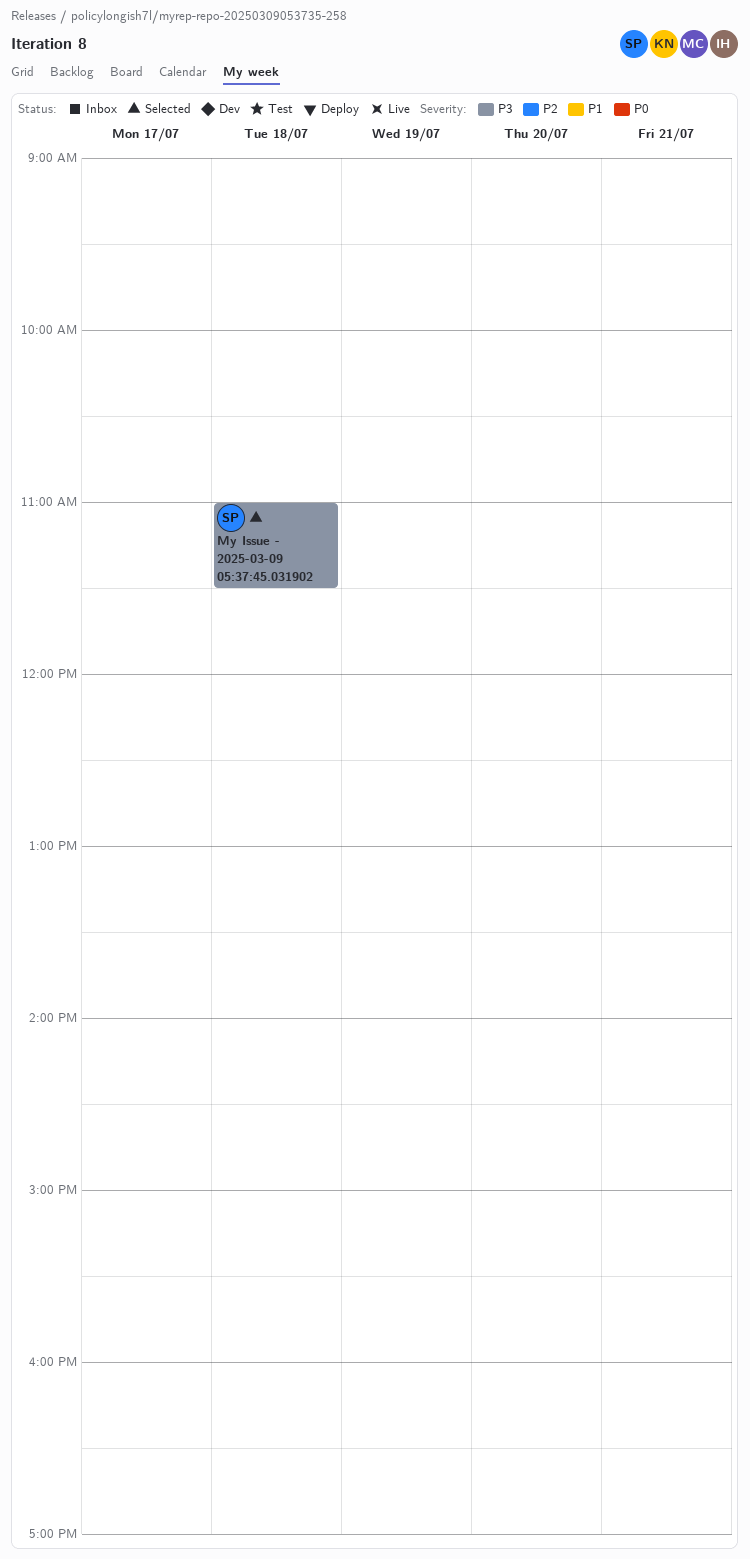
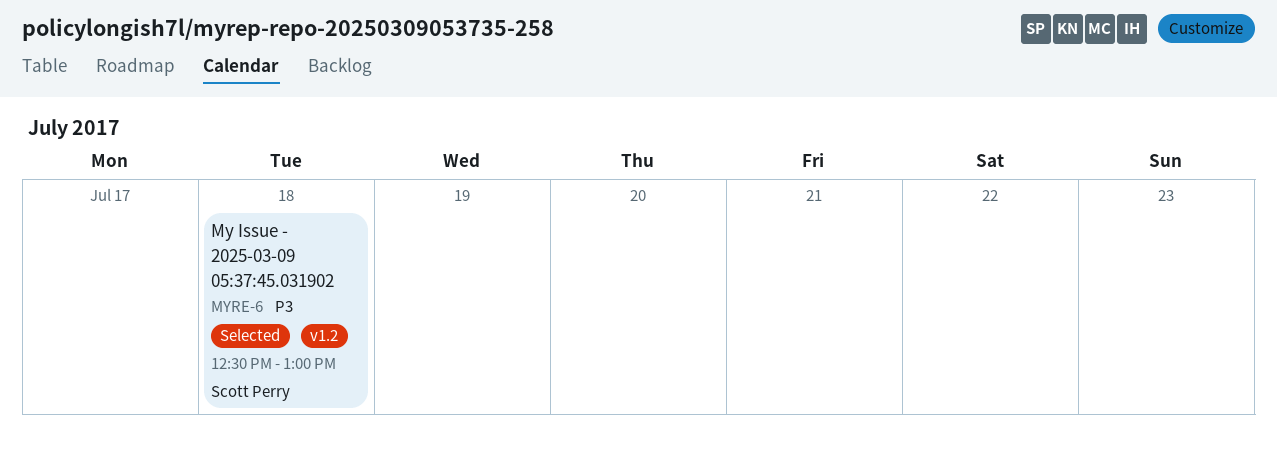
My Issue - 2025-03-09 05:37:45.031902, begins: 11:00 -> 12:30
My Issue - 2025-03-09 05:37:45.031902, ends: 11:30 -> 13:00

